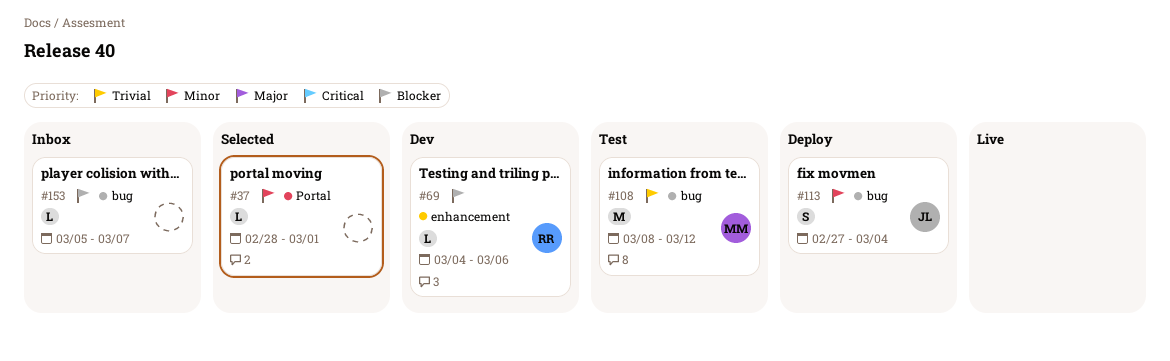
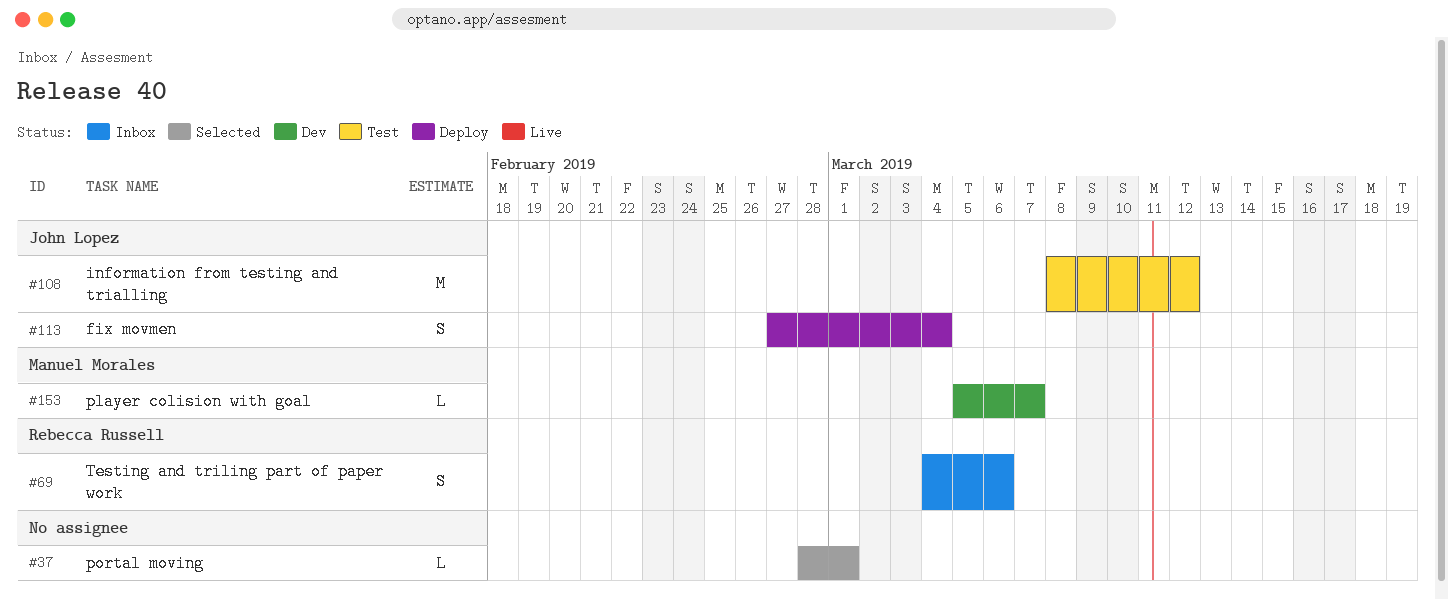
#69, status: Dev -> Inbox
#69, estimate: L -> S
#108, owner: Manuel Morales -> John Lopez
#153, status: Inbox -> Dev
#153, owner: none -> Manuel Morales

